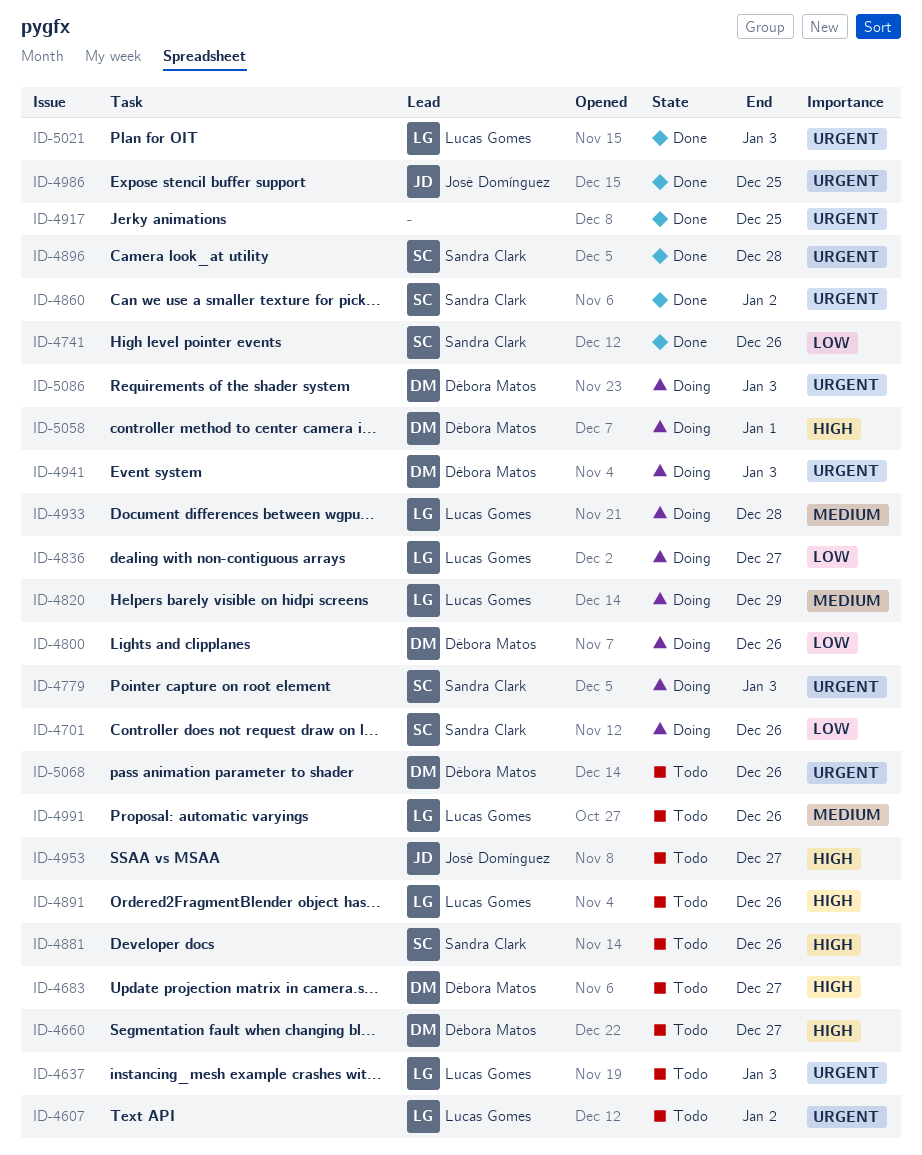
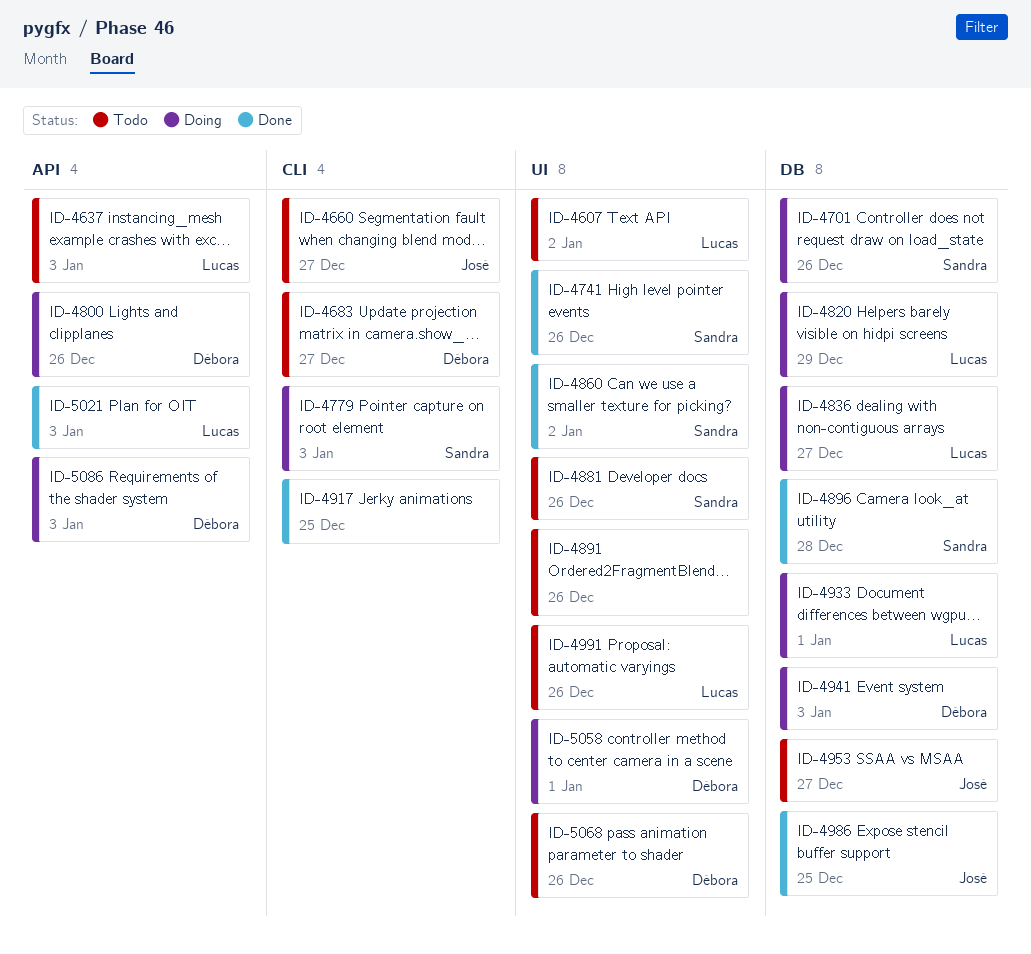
ID-4660, owner: Débora Matos -> José Domínguez
ID-4891, owner: Lucas Gomes -> none
ID-4933, due: Dec 28 -> Jan 1

